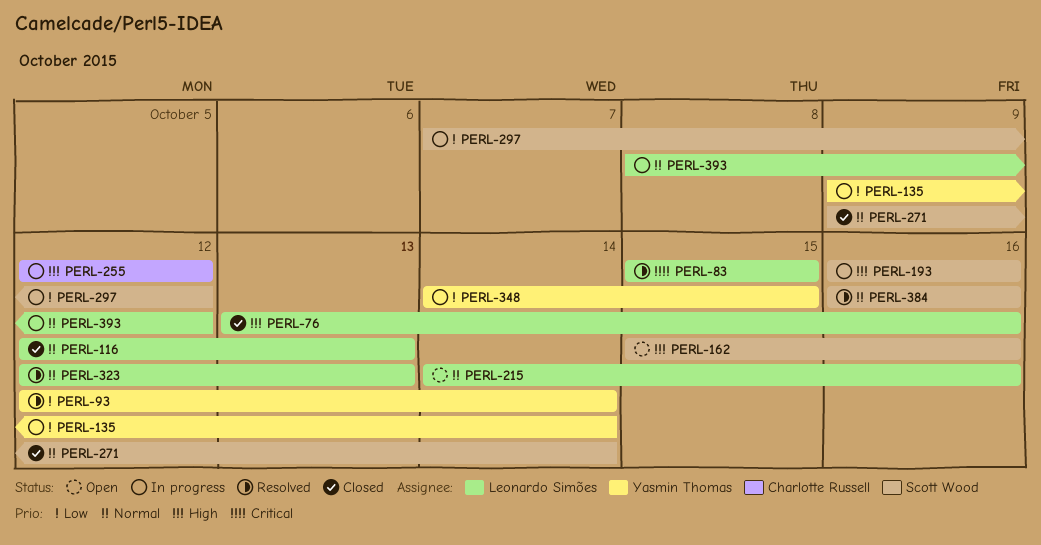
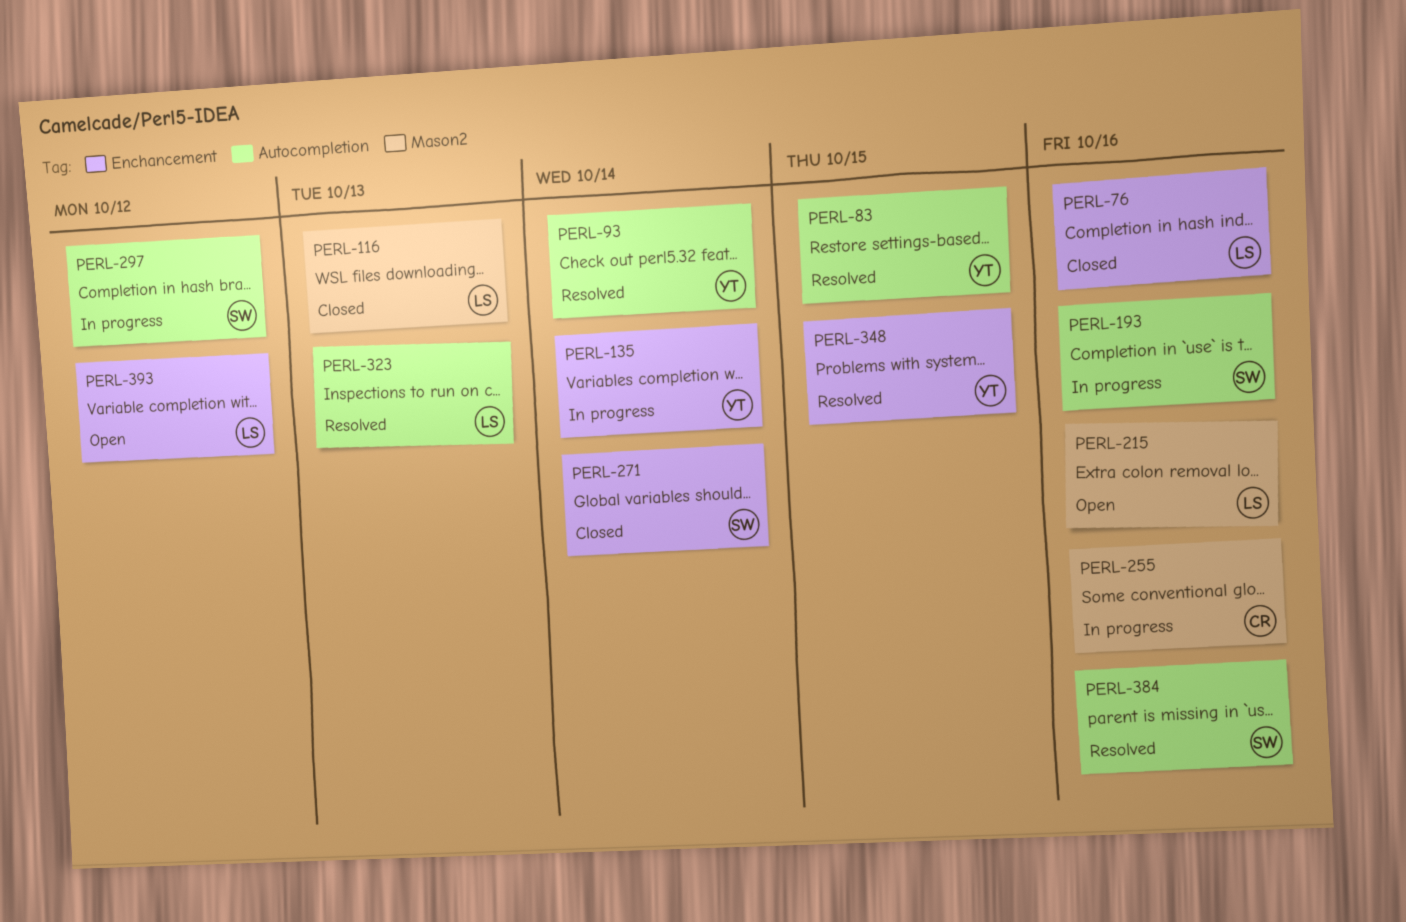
PERL-83, owner: Leonardo Simões -> Yasmin Thomas
PERL-162: present -> none
PERL-255, due: Oct 12 -> Oct 16
PERL-348, status: In progress -> Resolved
PERL-393, status: In progress -> Open

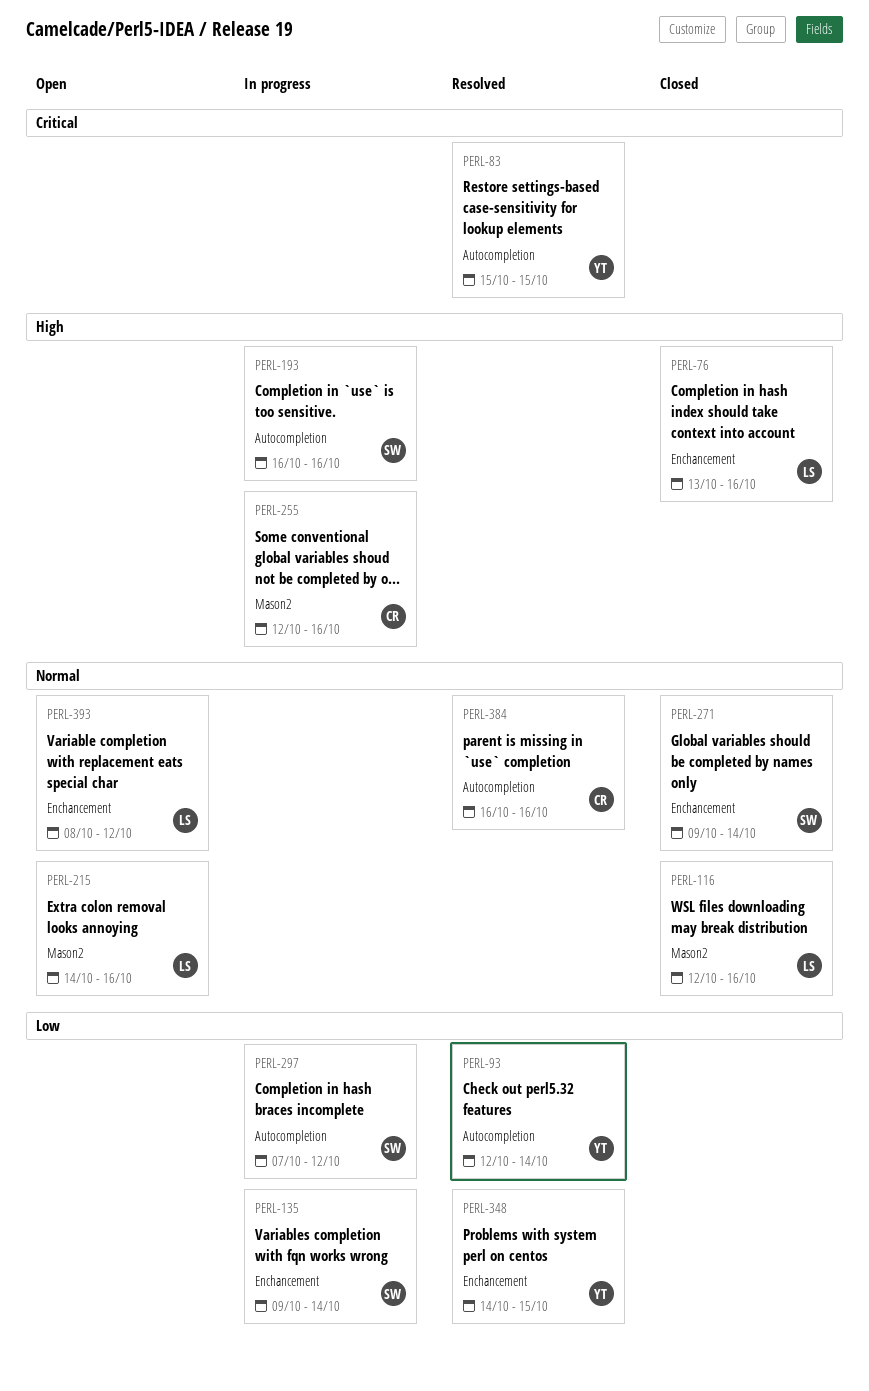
PERL-116, due: Oct 13 -> Oct 16
PERL-135, owner: YT -> SW
PERL-323: present -> none
PERL-384, owner: SW -> CR

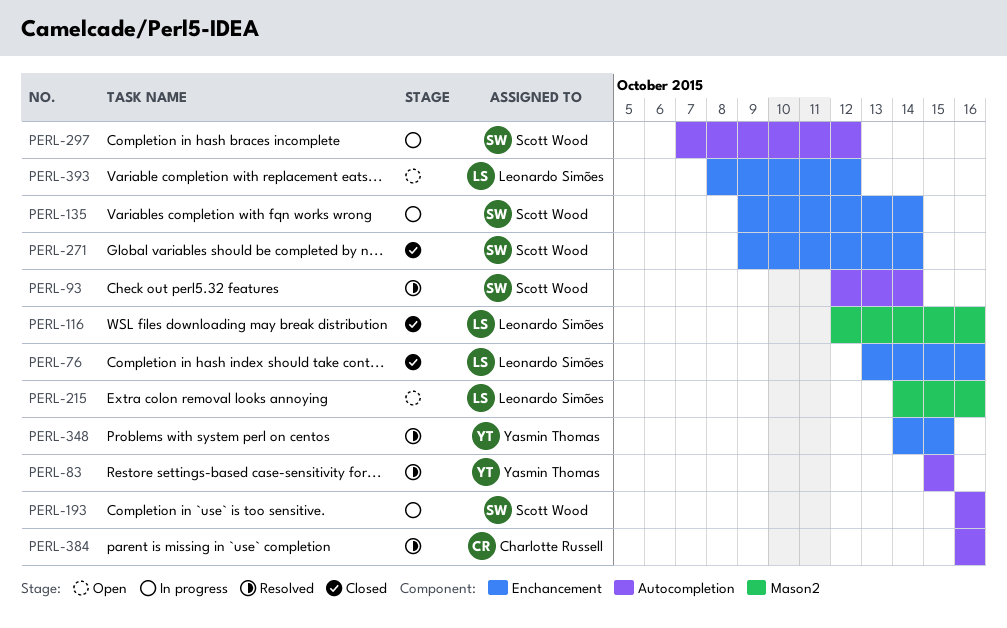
PERL-93, owner: Yasmin Thomas -> Scott Wood
PERL-255: present -> none

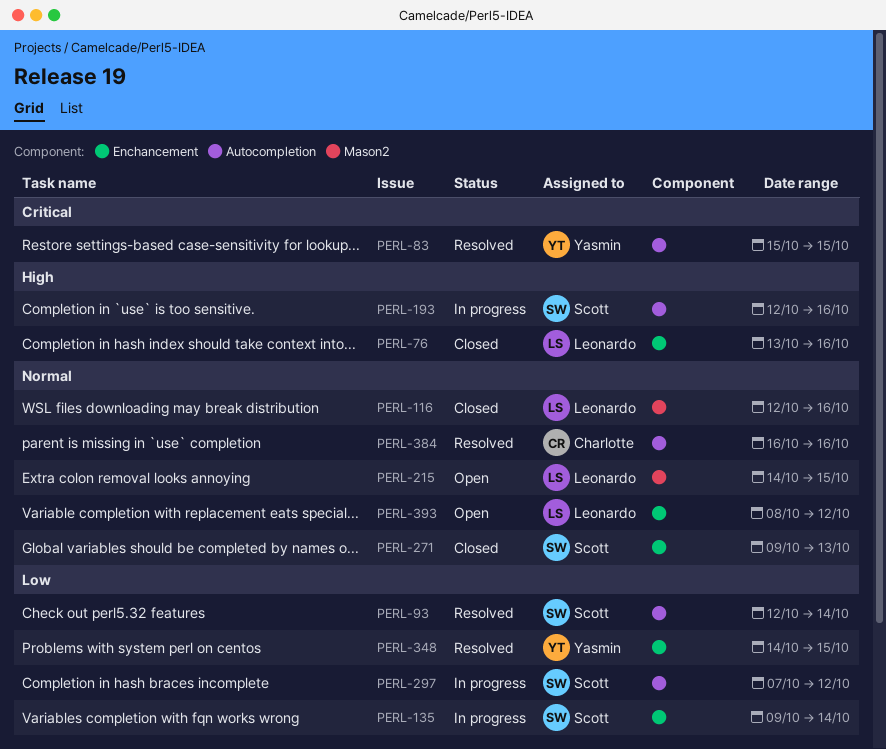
PERL-193, start: Oct 16 -> Oct 12
PERL-215, due: Oct 16 -> Oct 15
PERL-271, due: Oct 14 -> Oct 13

